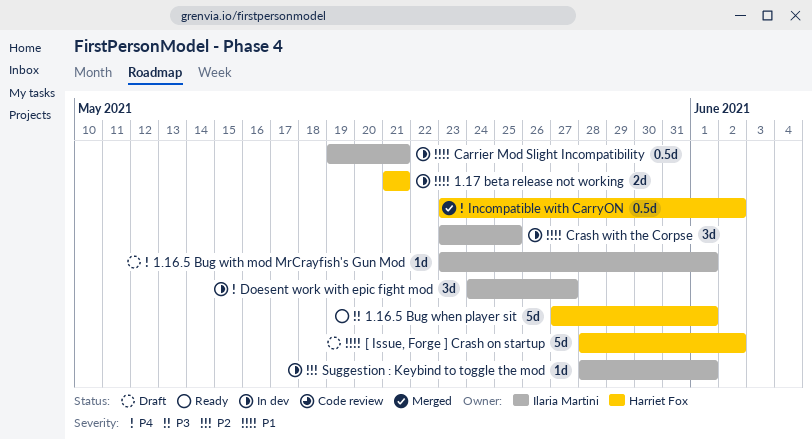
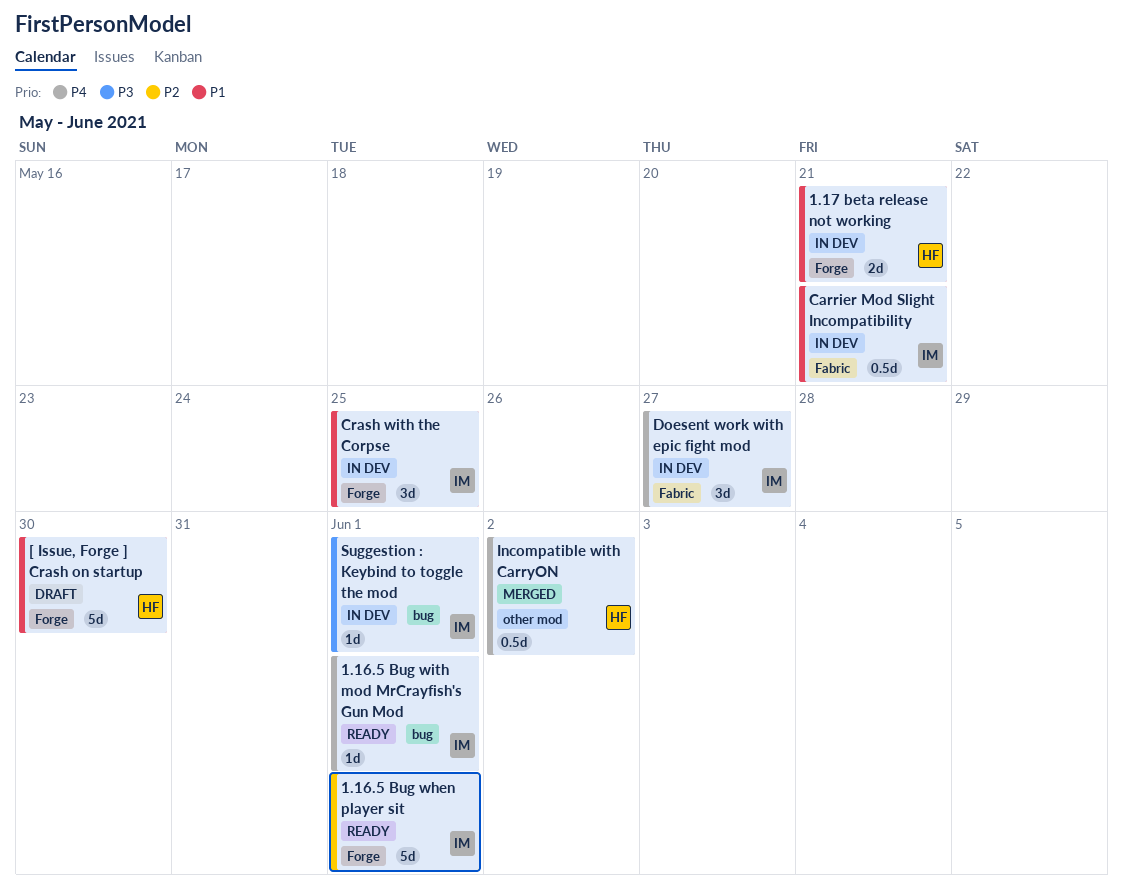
1.16.5 Bug when player sit, owner: Harriet Fox -> Ilaria Martini
1.16.5 Bug when player sit, priority: P3 -> P2
1.16.5 Bug with mod MrCrayfish's Gun Mod, status: Draft -> Ready
[ Issue, Forge ] Crash on startup, due: Jun 2 -> May 30
Suggestion : Keybind to toggle the mod, priority: P2 -> P3

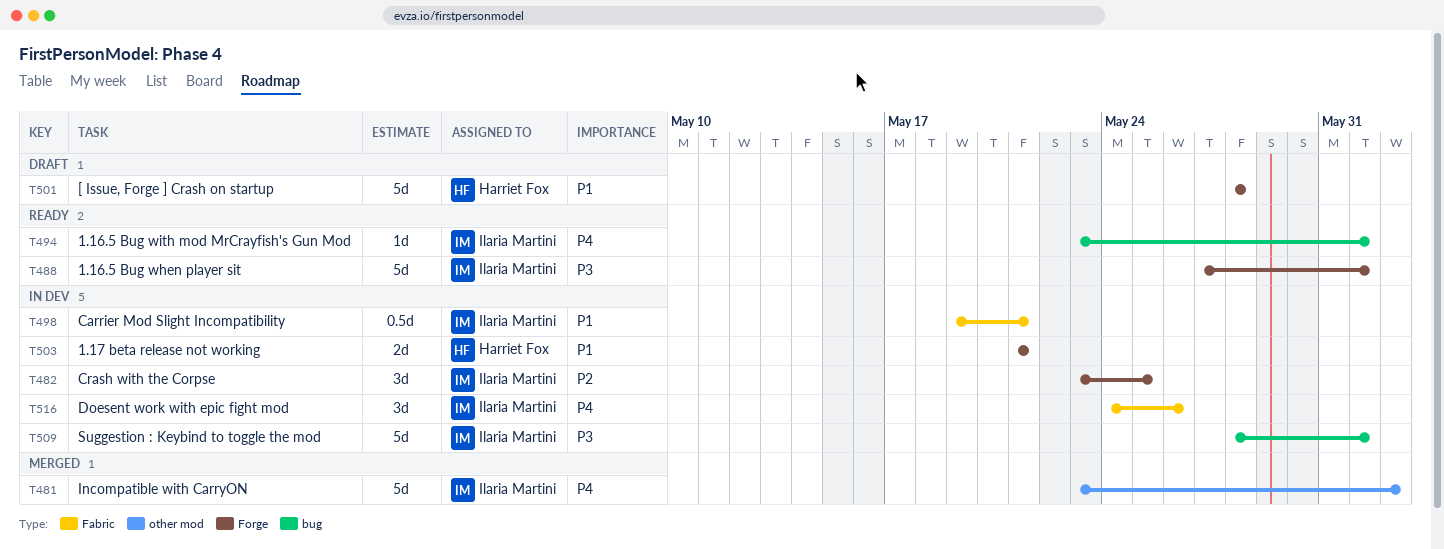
1.16.5 Bug when player sit, priority: P2 -> P3
[ Issue, Forge ] Crash on startup, due: May 30 -> May 28
Crash with the Corpse, priority: P1 -> P2
Doesent work with epic fight mod, due: May 27 -> May 26
Incompatible with CarryON, owner: Harriet Fox -> Ilaria Martini
Incompatible with CarryON, estimate: 0.5d -> 5d
Suggestion : Keybind to toggle the mod, estimate: 1d -> 5d

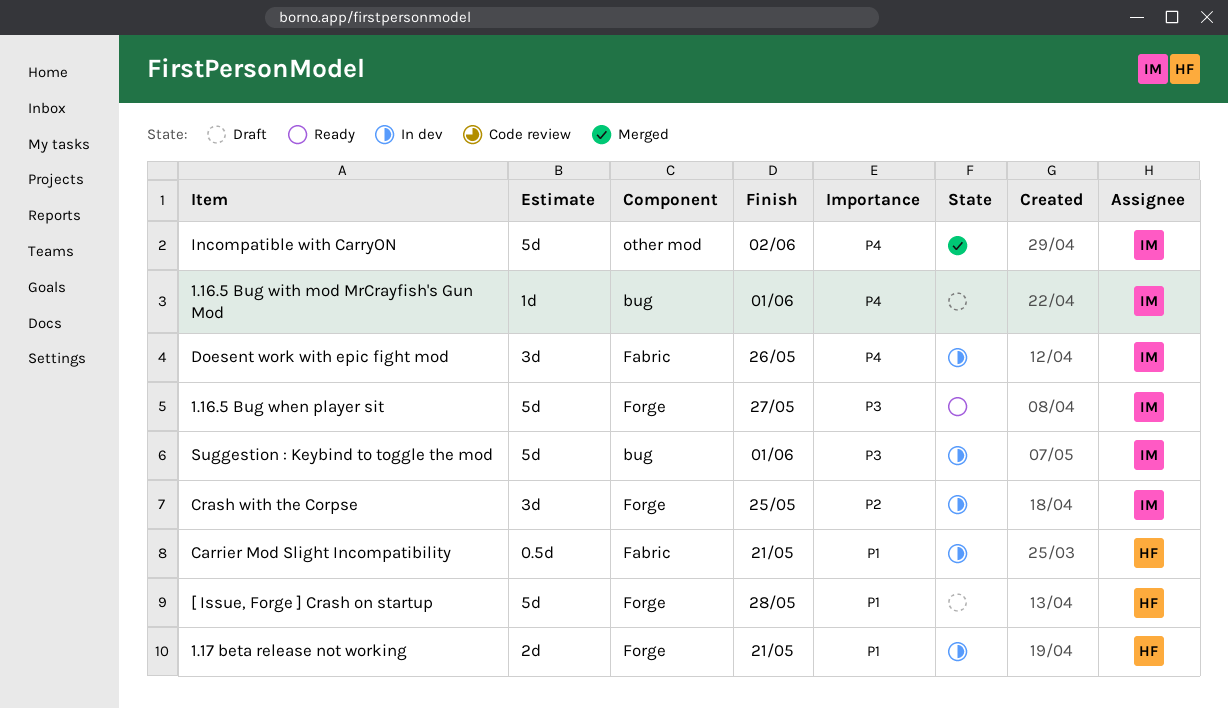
1.16.5 Bug when player sit, due: Jun 1 -> May 27
1.16.5 Bug with mod MrCrayfish's Gun Mod, status: Ready -> Draft
Carrier Mod Slight Incompatibility, owner: Ilaria Martini -> Harriet Fox

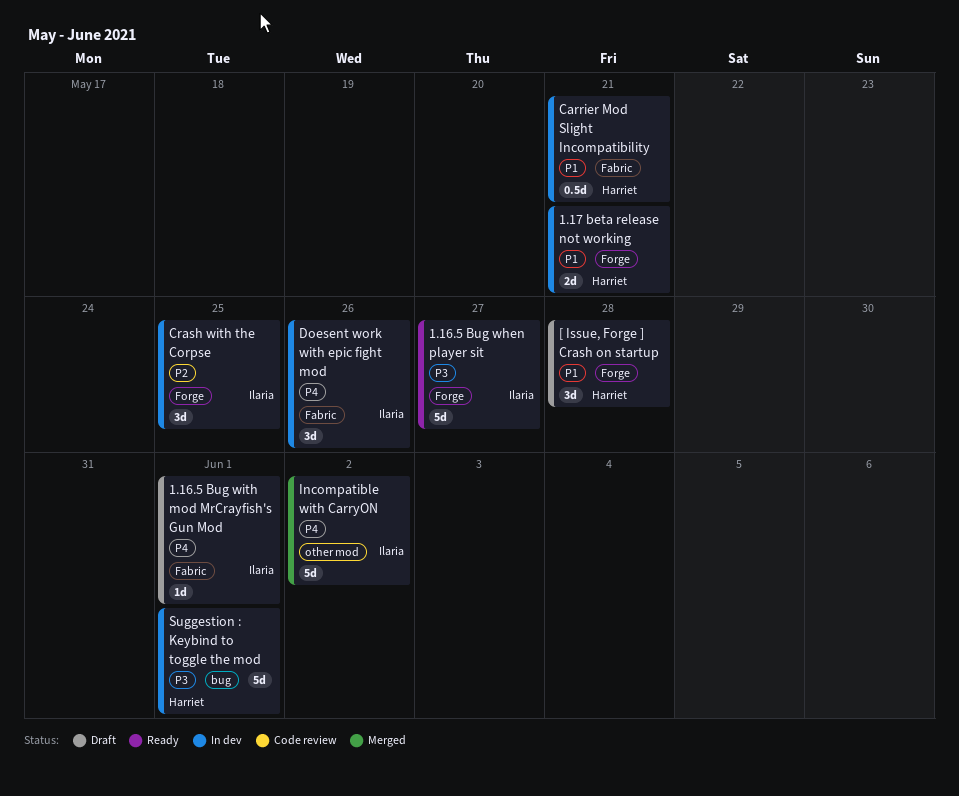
1.16.5 Bug with mod MrCrayfish's Gun Mod, label: bug -> Fabric
[ Issue, Forge ] Crash on startup, estimate: 5d -> 3d
Suggestion : Keybind to toggle the mod, owner: Ilaria -> Harriet

